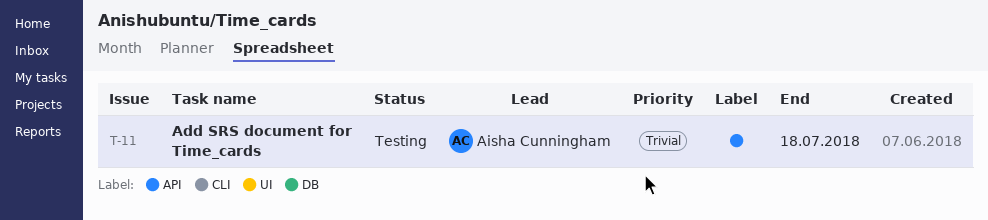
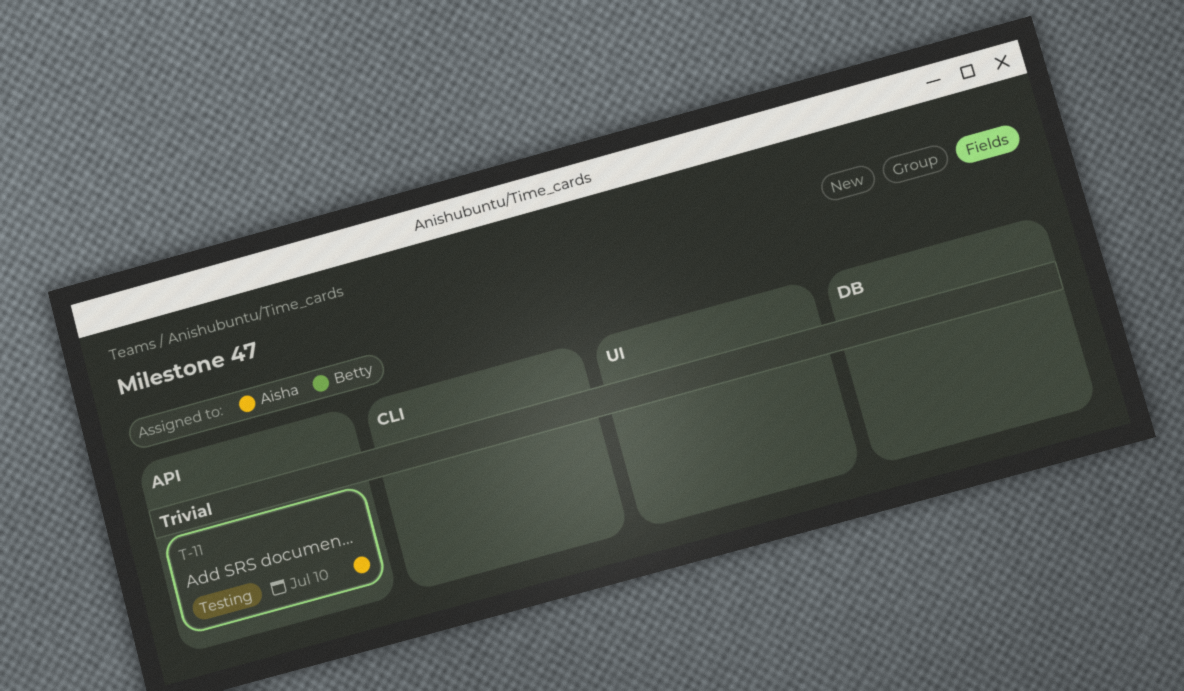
T-11, due: Jul 18 -> Jul 10

